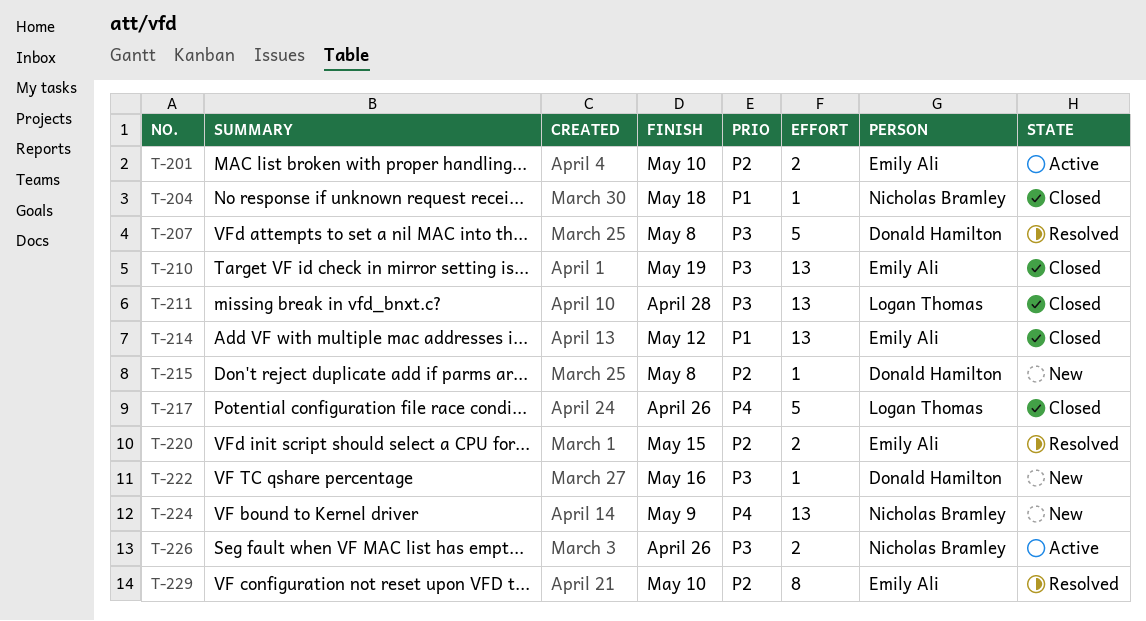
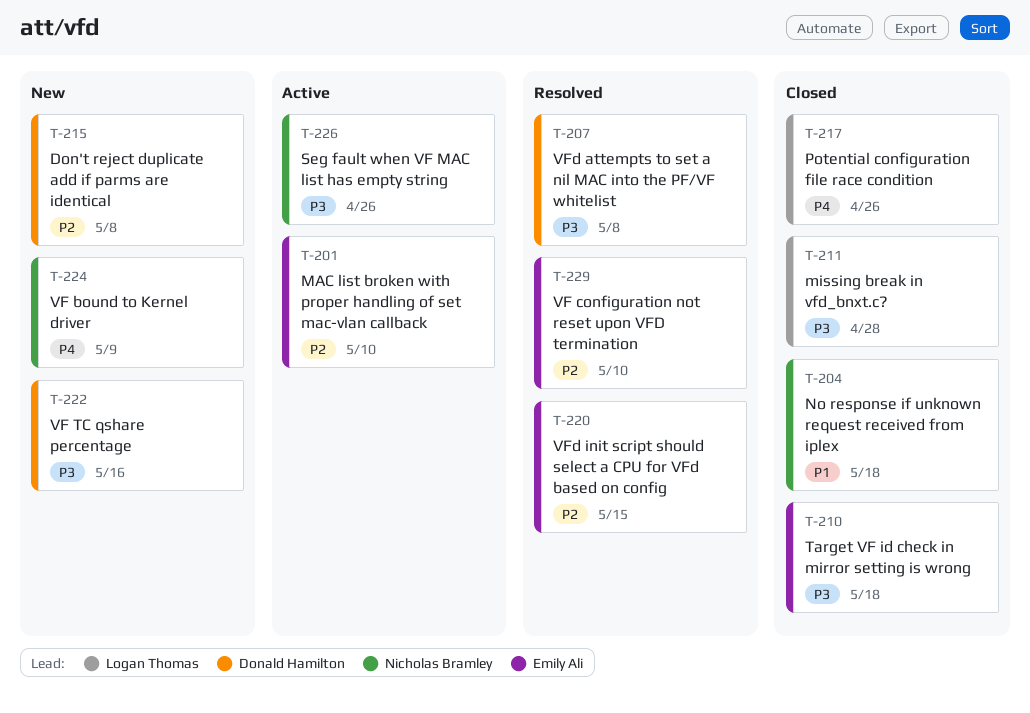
T-210, due: May 19 -> May 18
T-214: present -> none

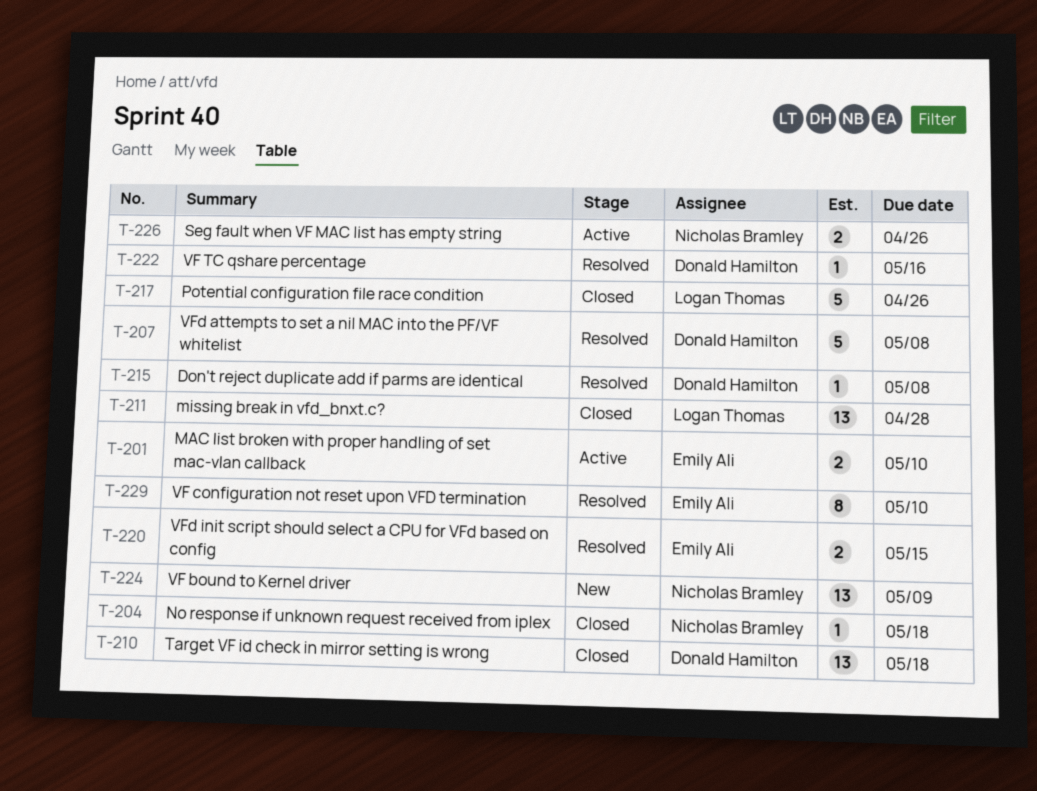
T-210, owner: Emily Ali -> Donald Hamilton
T-215, status: New -> Resolved
T-222, status: New -> Resolved

